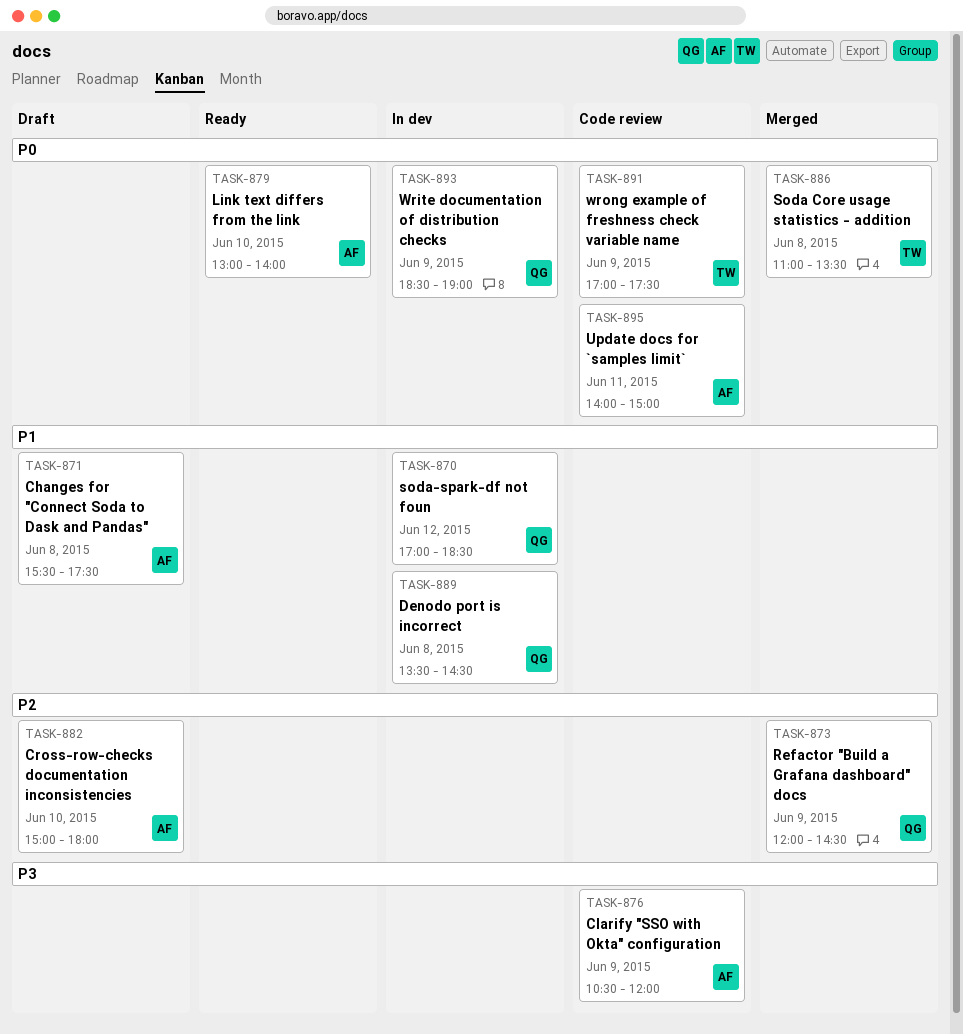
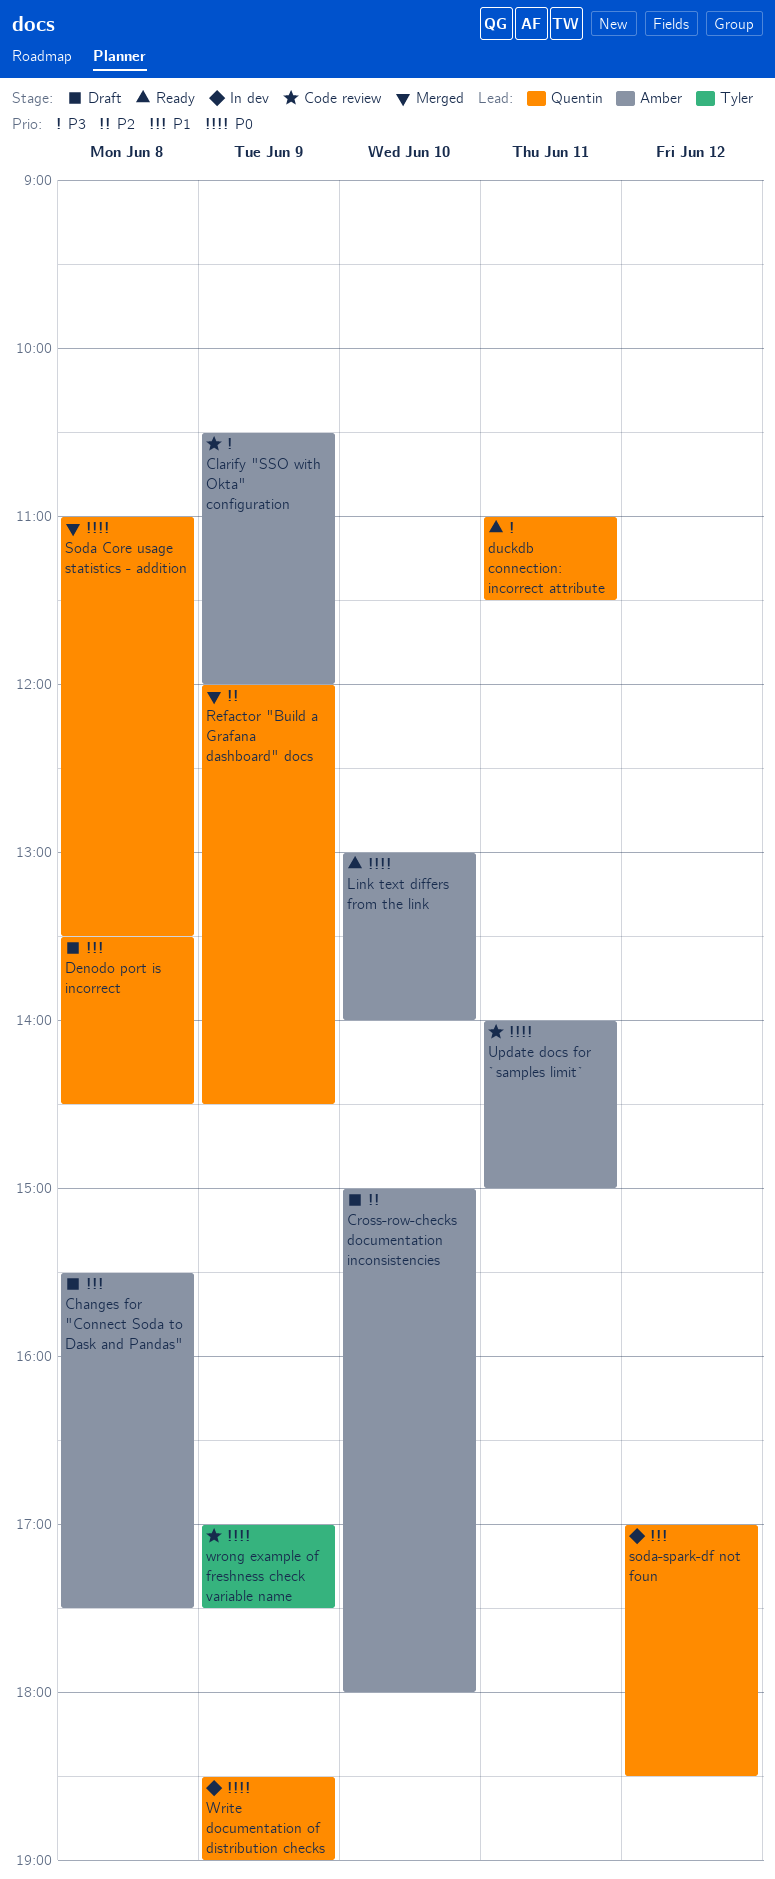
Denodo port is incorrect, status: In dev -> Draft
duckdb connection: incorrect attribute: none -> present
Soda Core usage statistics - addition, owner: Tyler -> Quentin

